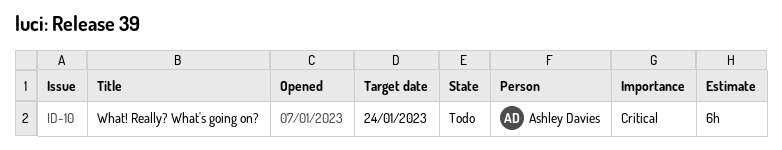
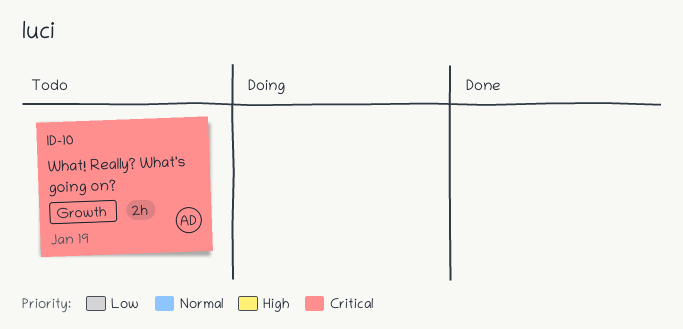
ID-10, estimate: 6h -> 2h
ID-10, due: Jan 24 -> Jan 19

